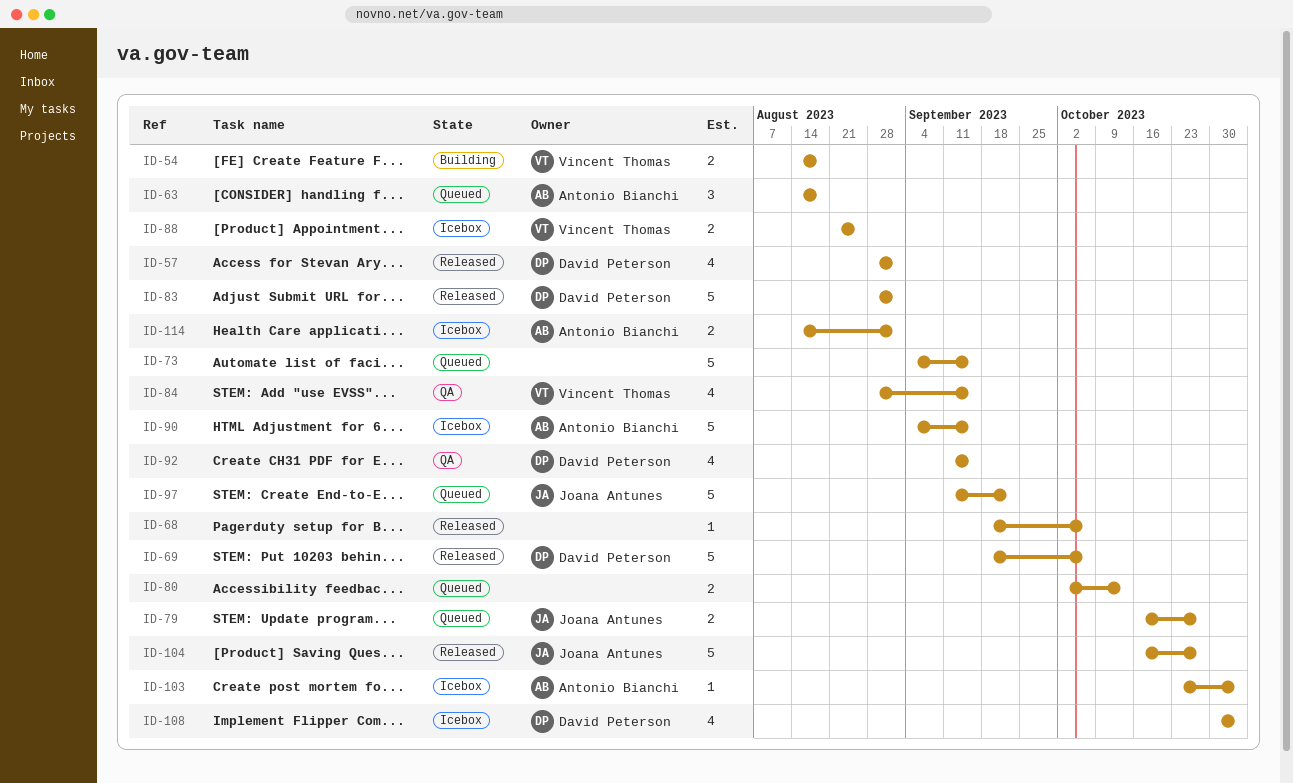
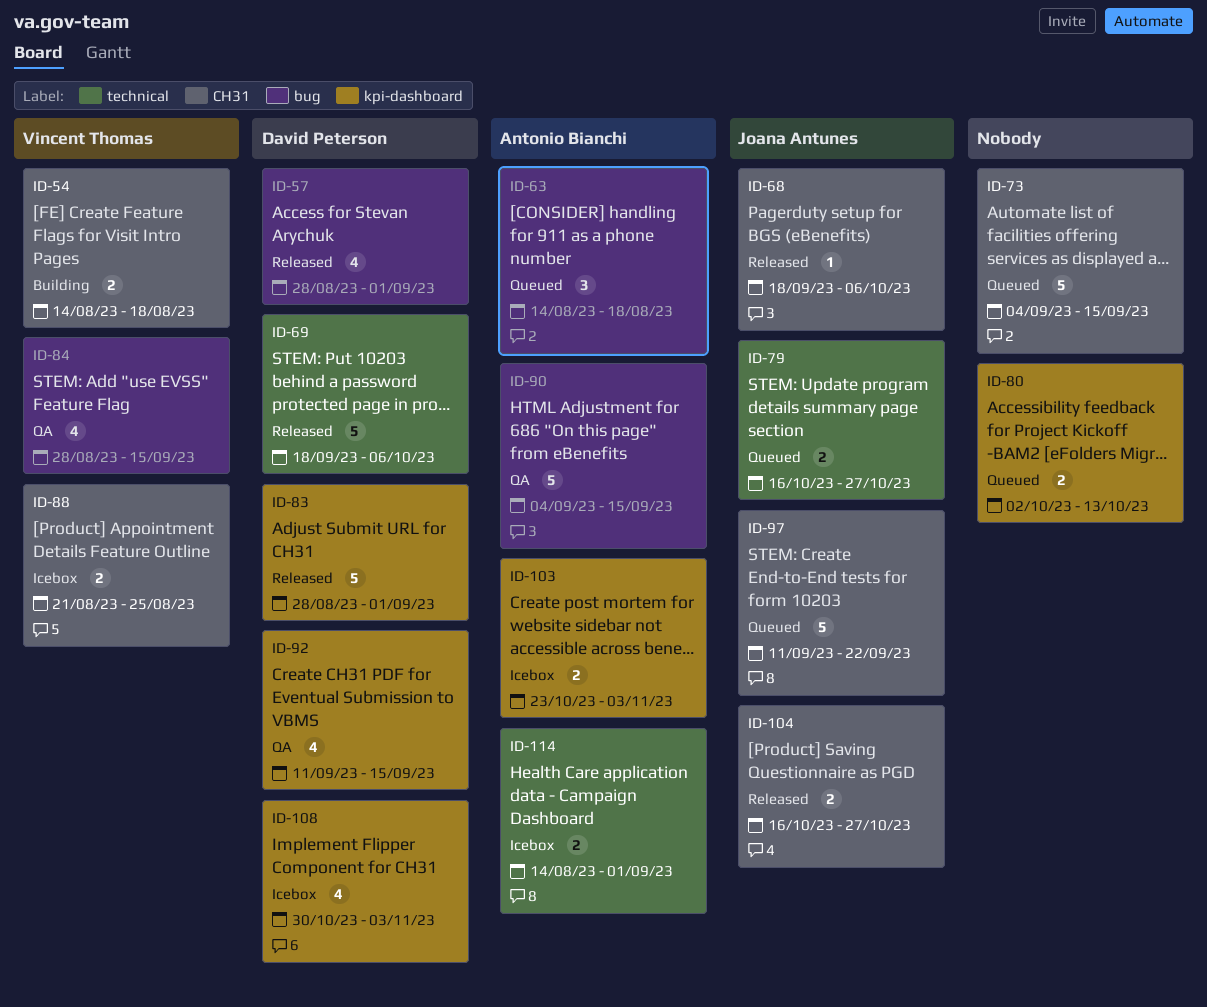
ID-68, owner: none -> Joana Antunes
ID-90, status: Icebox -> QA
ID-103, estimate: 1 -> 2
ID-104, estimate: 5 -> 2

